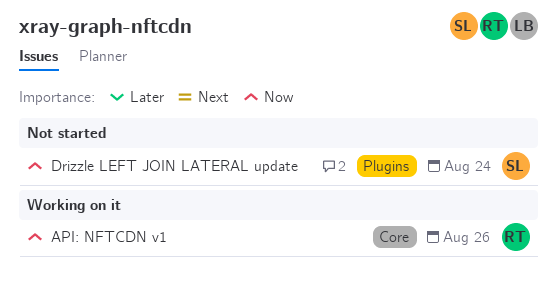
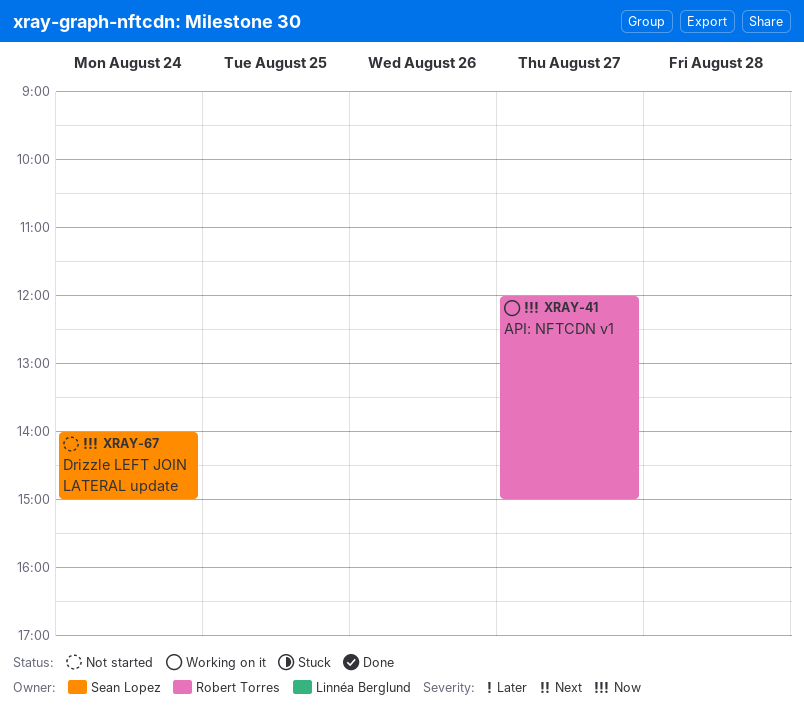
API: NFTCDN v1, day: Aug 26 -> Aug 27

